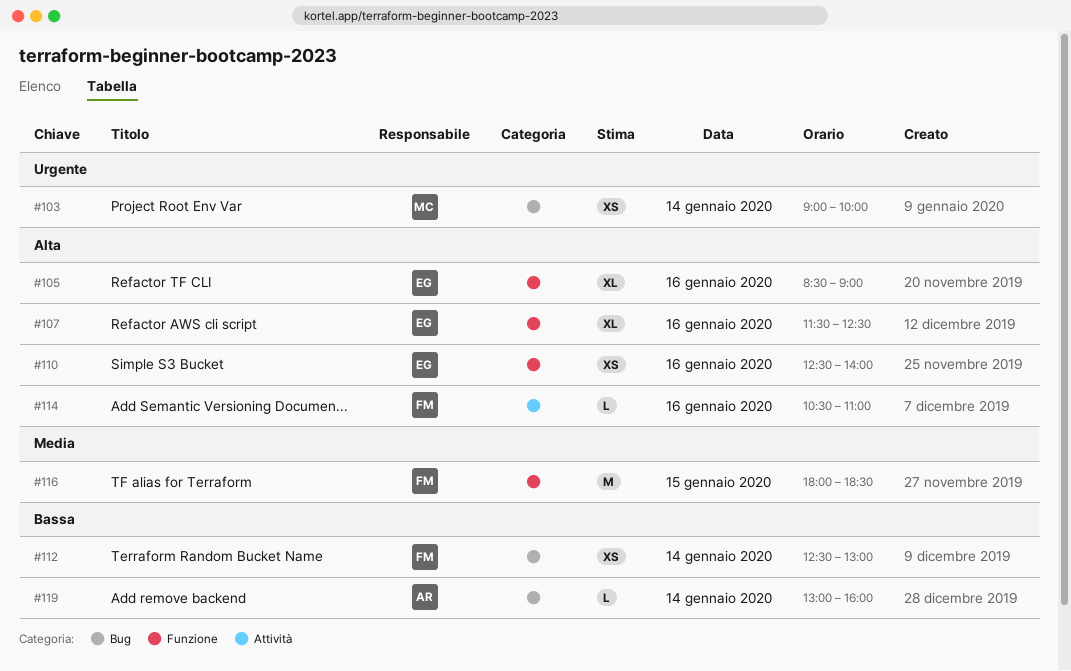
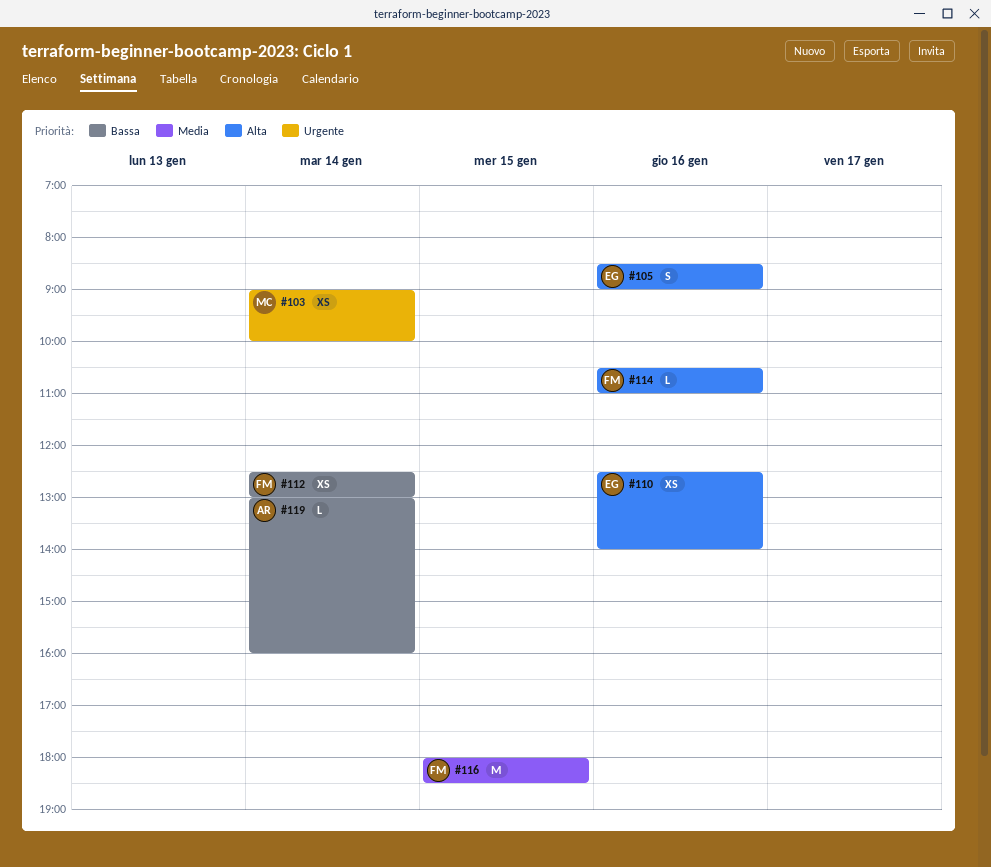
#105, estimate: XL -> S
#107: present -> none

